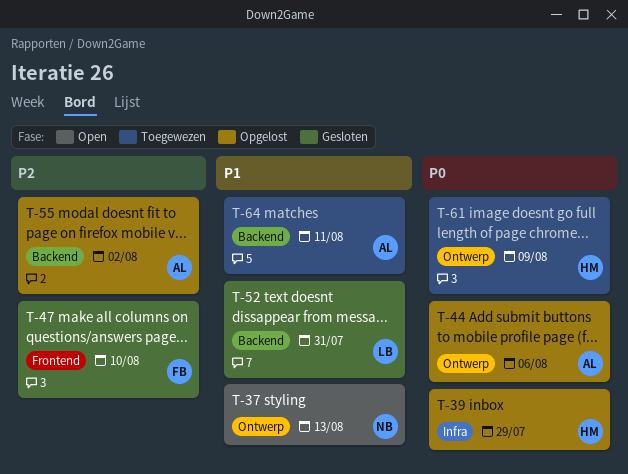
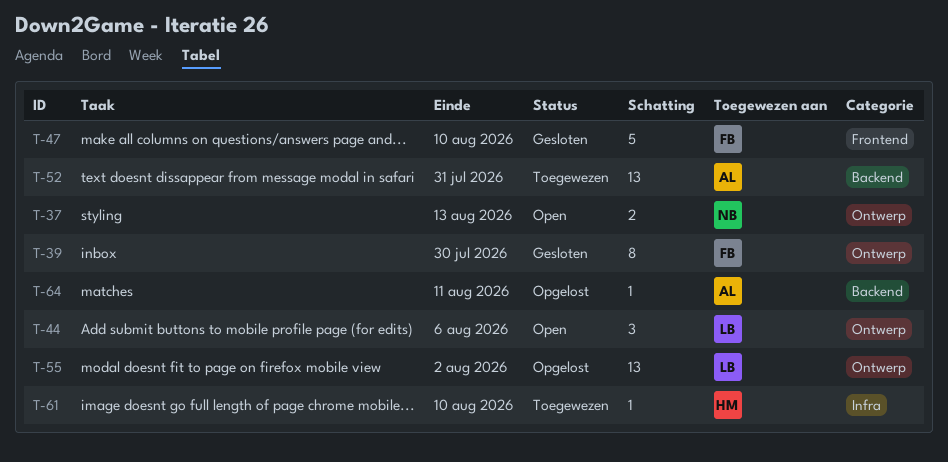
T-39, status: Opgelost -> Gesloten
T-39, owner: HM -> FB
T-39, label: Infra -> Ontwerp
T-39, due: Jul 29 -> Jul 30
T-44, status: Opgelost -> Open
T-44, owner: AL -> LB
T-52, status: Gesloten -> Toegewezen
T-52, owner: LB -> AL
T-55, owner: AL -> LB
T-55, label: Backend -> Ontwerp
T-61, label: Ontwerp -> Infra
T-61, due: Aug 9 -> Aug 10
T-64, status: Toegewezen -> Opgelost

